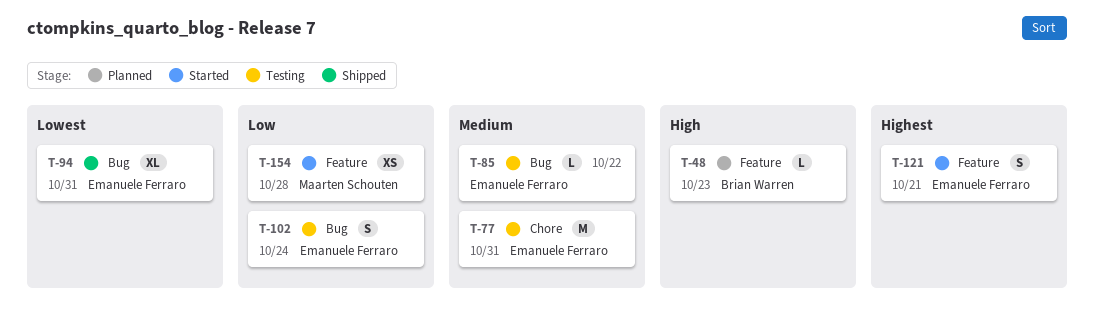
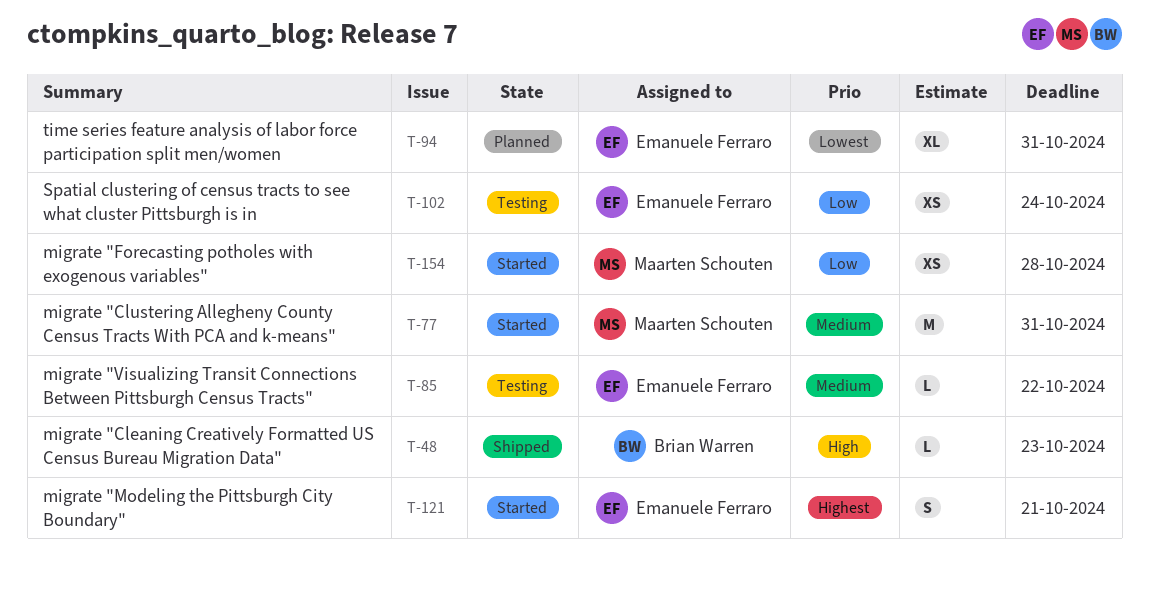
T-48, status: Planned -> Shipped
T-77, status: Testing -> Started
T-77, owner: Emanuele Ferraro -> Maarten Schouten
T-94, status: Shipped -> Planned
T-102, estimate: S -> XS

